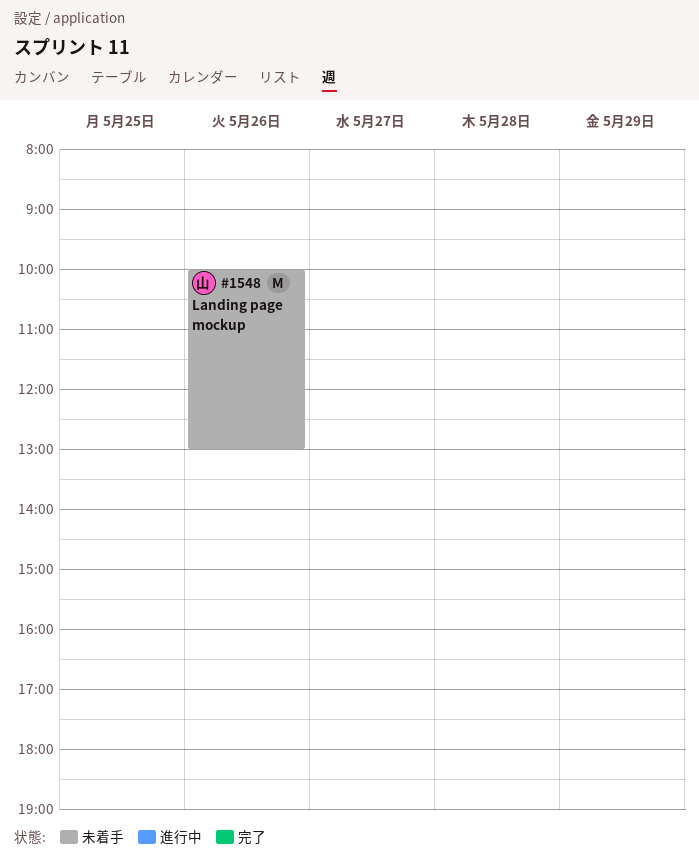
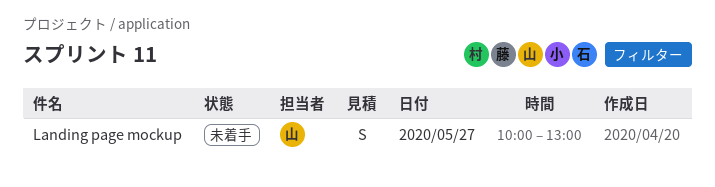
Landing page mockup, estimate: M -> S
Landing page mockup, day: May 26 -> May 27

